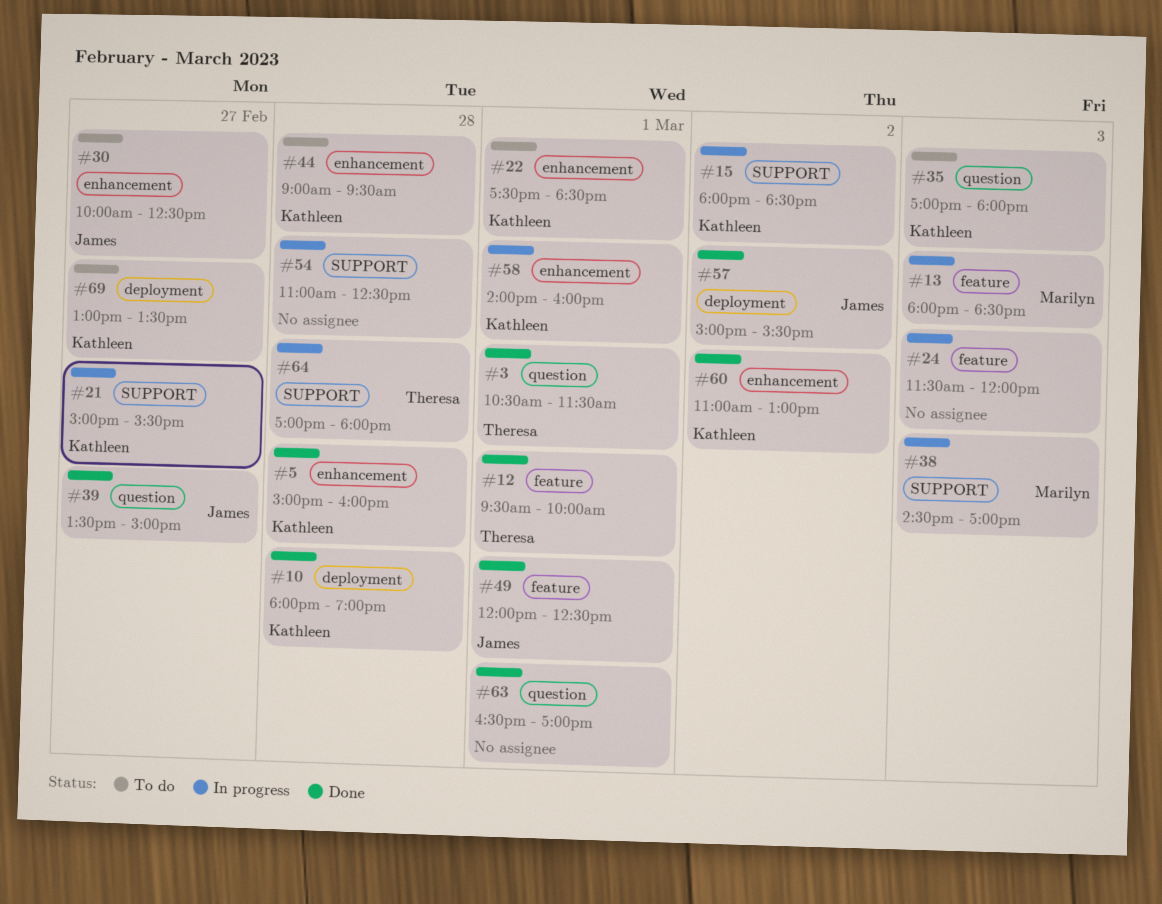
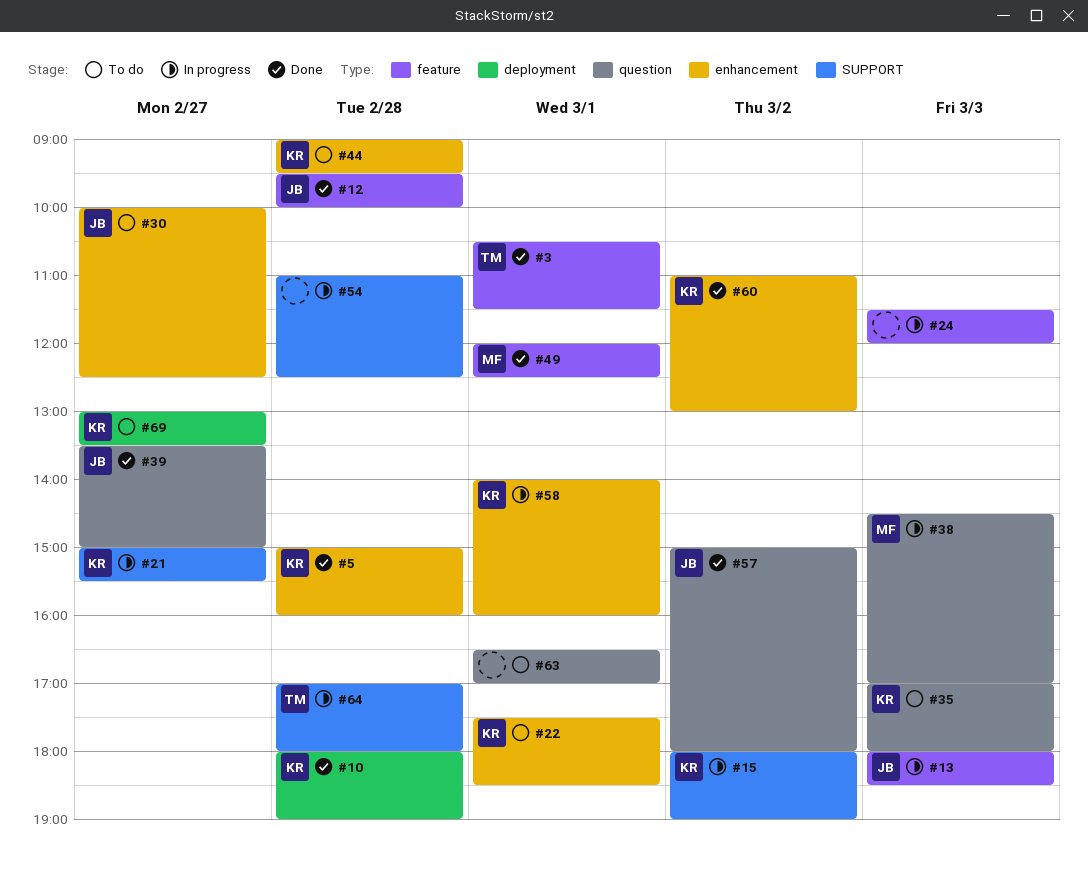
#3, label: question -> feature
#12, owner: Theresa -> James
#12, day: Mar 1 -> Feb 28
#13, owner: Marilyn -> James
#15, ends: 18:30 -> 19:00
#38, label: SUPPORT -> question
#49, owner: James -> Marilyn
#57, label: deployment -> question
#57, ends: 15:30 -> 18:00
#63, status: Done -> To do

